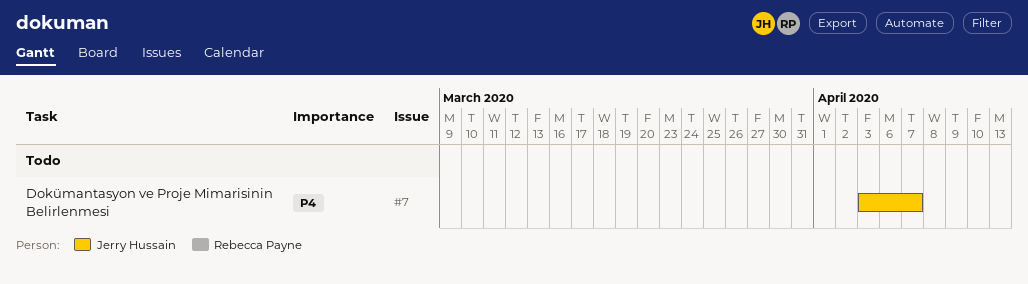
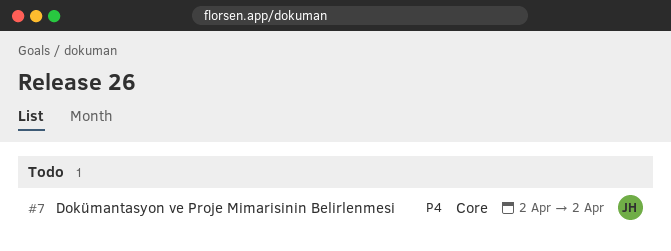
#7, start: Apr 3 -> Apr 2
#7, due: Apr 7 -> Apr 2

